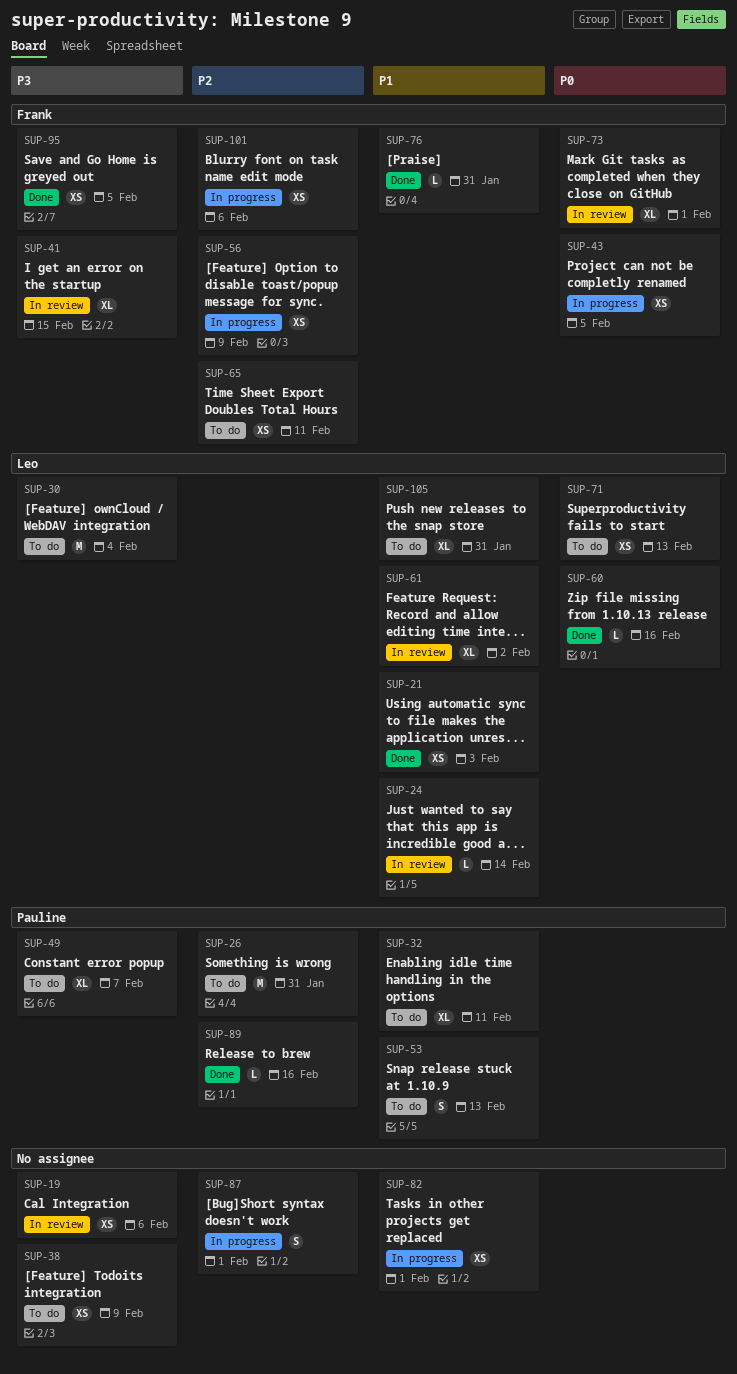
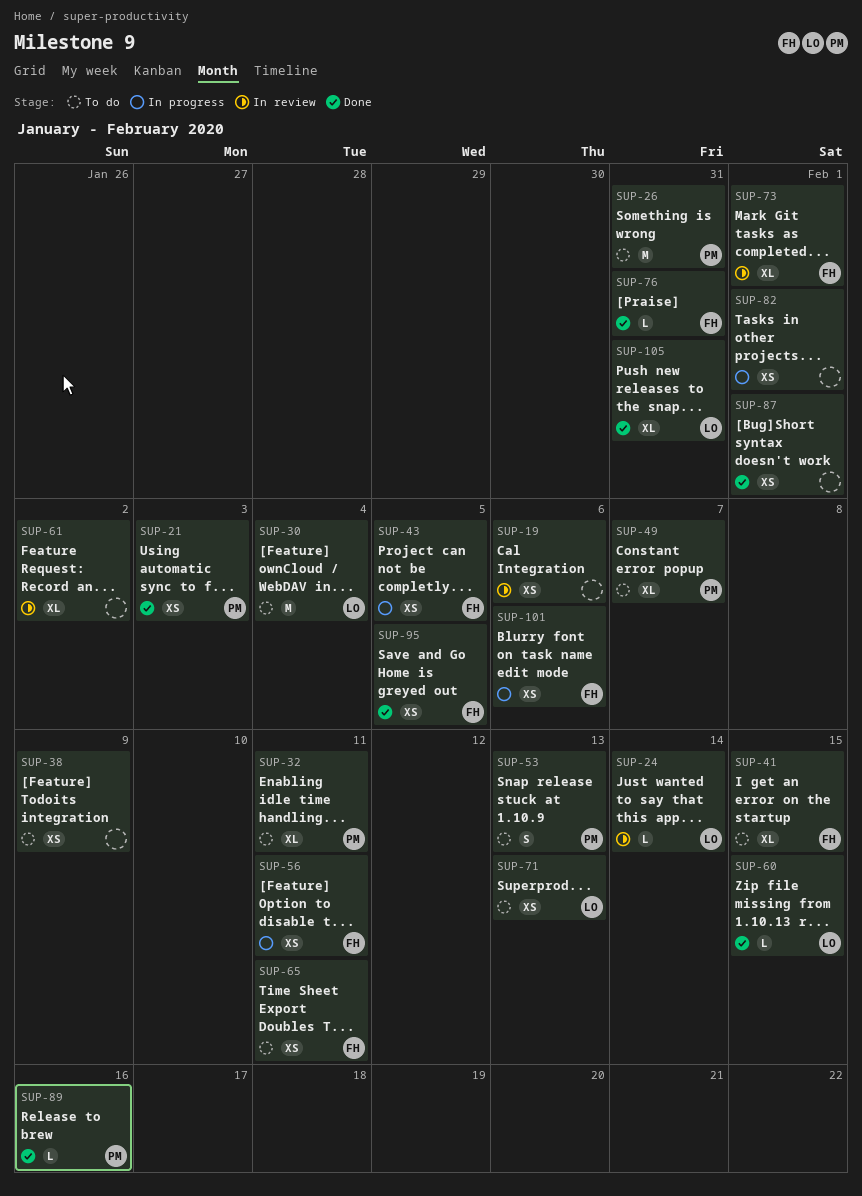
SUP-21, owner: Leo -> Pauline
SUP-41, status: In review -> To do
SUP-56, due: Feb 9 -> Feb 11
SUP-60, due: Feb 16 -> Feb 15
SUP-61, owner: Leo -> none
SUP-87, status: In progress -> Done
SUP-87, estimate: S -> XS
SUP-105, status: To do -> Done

